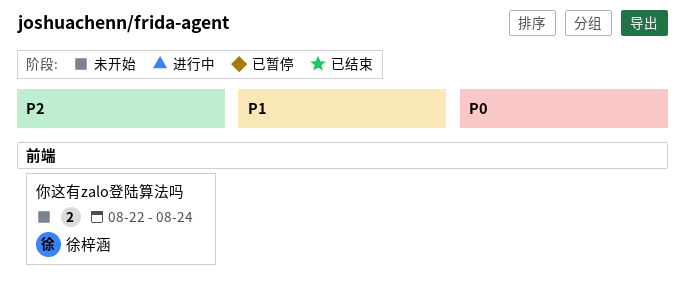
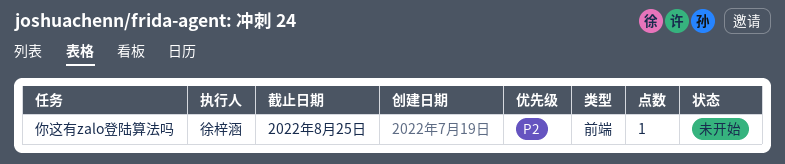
你这有zalo登陆算法吗, estimate: 2 -> 1
你这有zalo登陆算法吗, due: Aug 24 -> Aug 25

